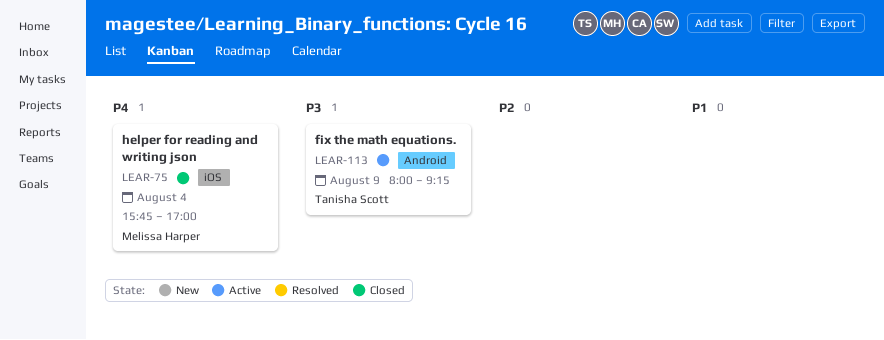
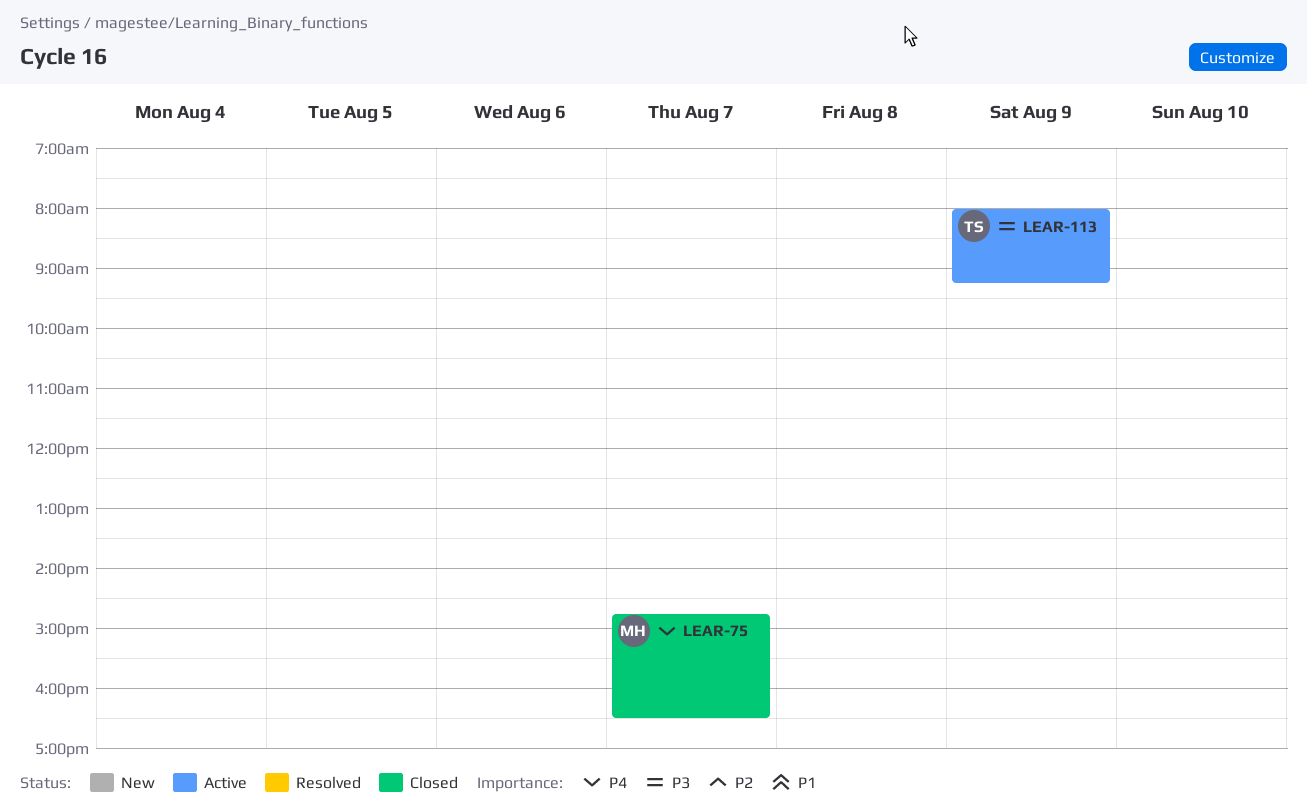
LEAR-75, day: Aug 4 -> Aug 7
LEAR-75, begins: 15:45 -> 14:45
LEAR-75, ends: 17:00 -> 16:30

